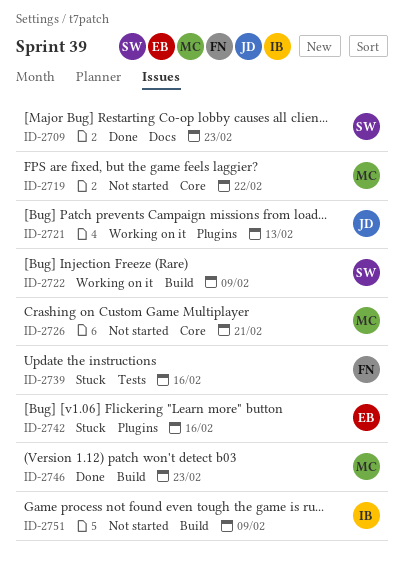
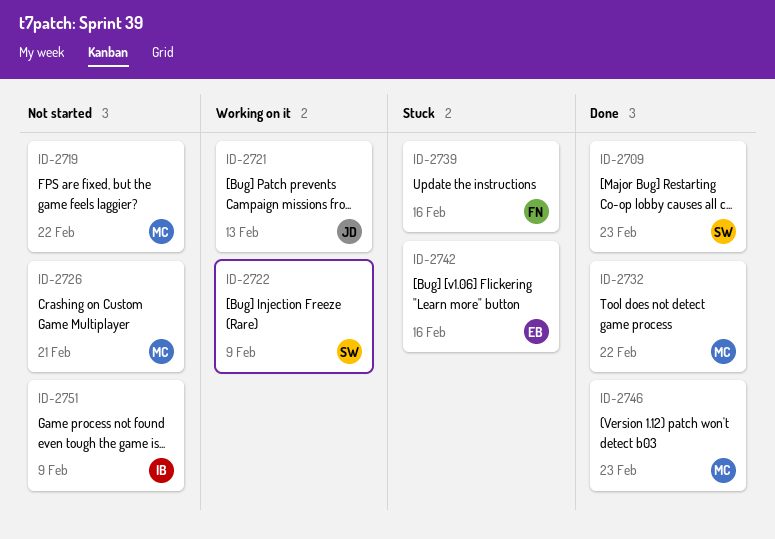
ID-2732: none -> present

